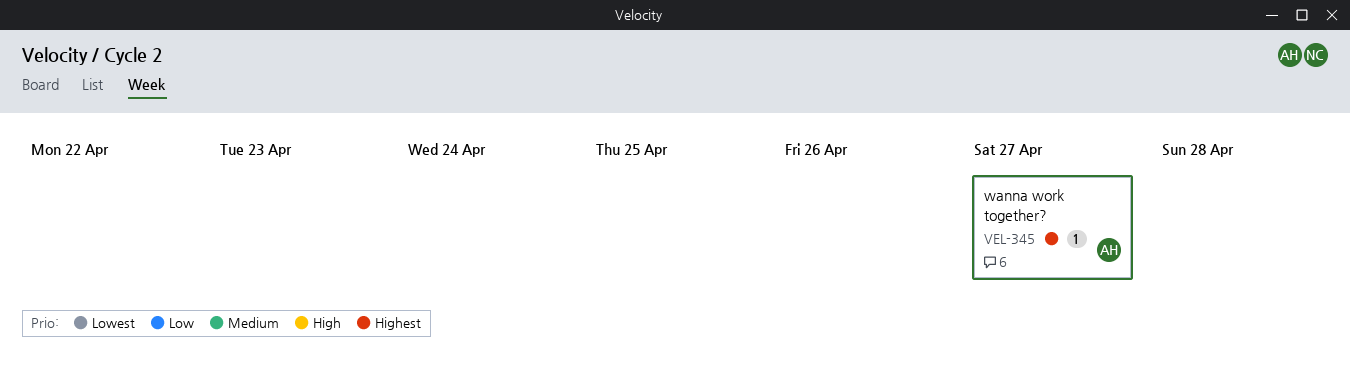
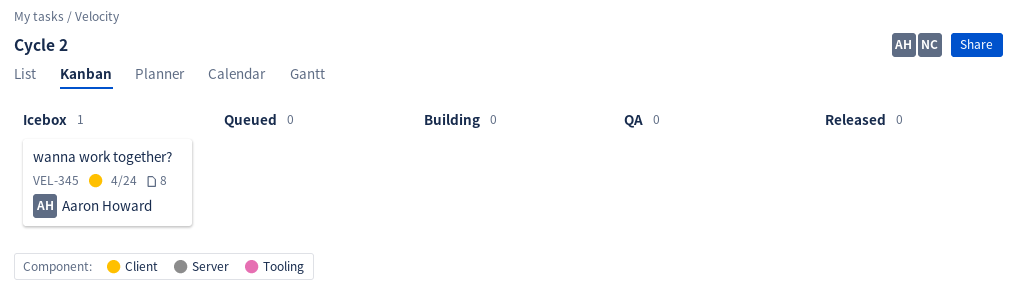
VEL-345, due: Apr 27 -> Apr 24

